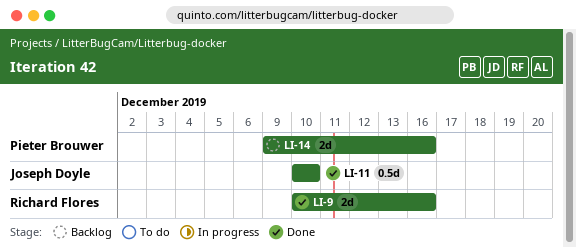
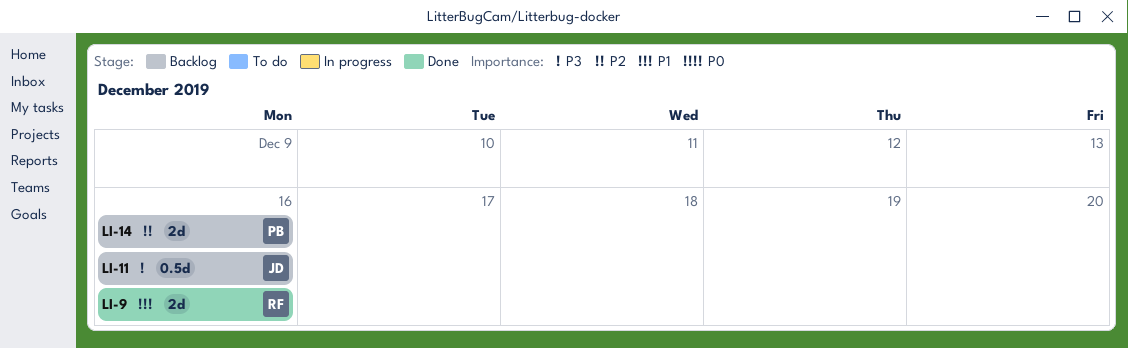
LI-11, status: Done -> Backlog
LI-11, due: Dec 10 -> Dec 16

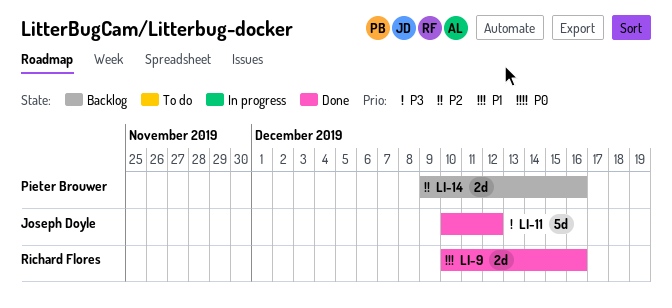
LI-11, status: Backlog -> Done
LI-11, estimate: 0.5d -> 5d
LI-11, due: Dec 16 -> Dec 12

